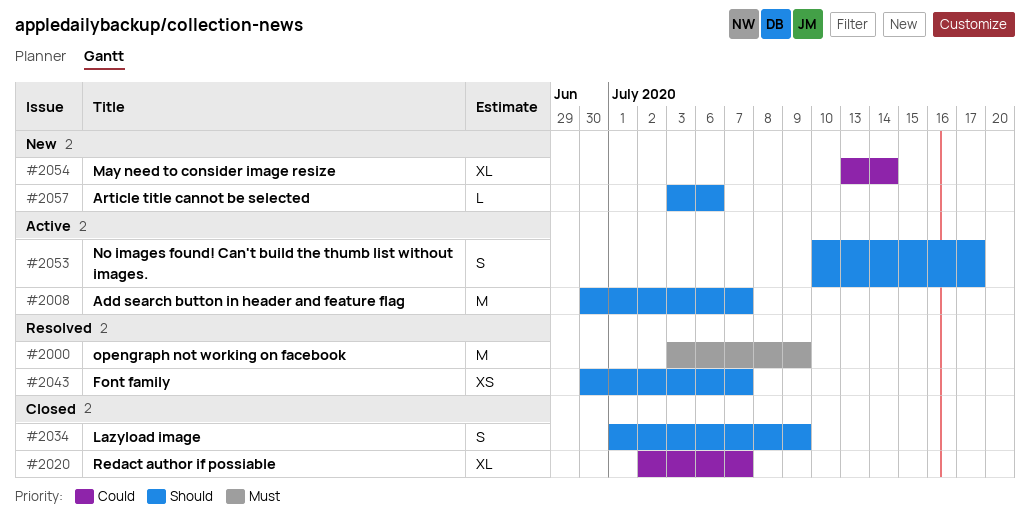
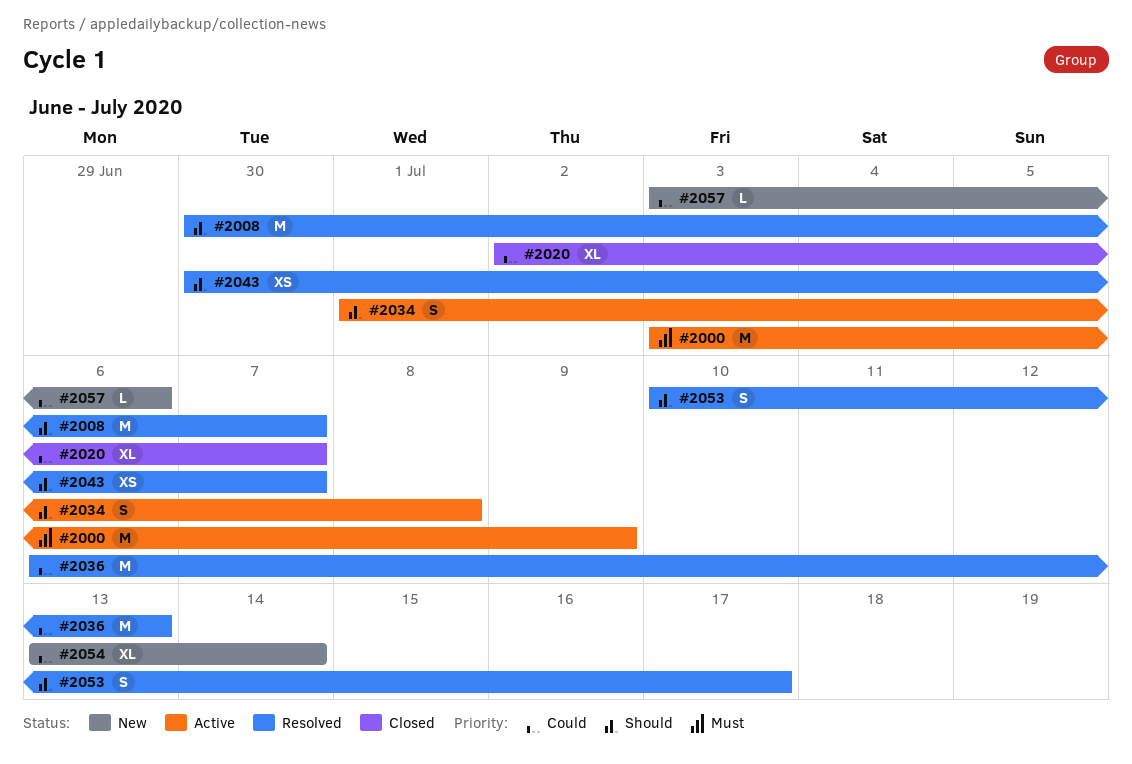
#2000, status: Resolved -> Active
#2008, status: Active -> Resolved
#2034, status: Closed -> Active
#2034, due: Jul 9 -> Jul 8
#2036: none -> present
#2053, status: Active -> Resolved
#2057, priority: Should -> Could

